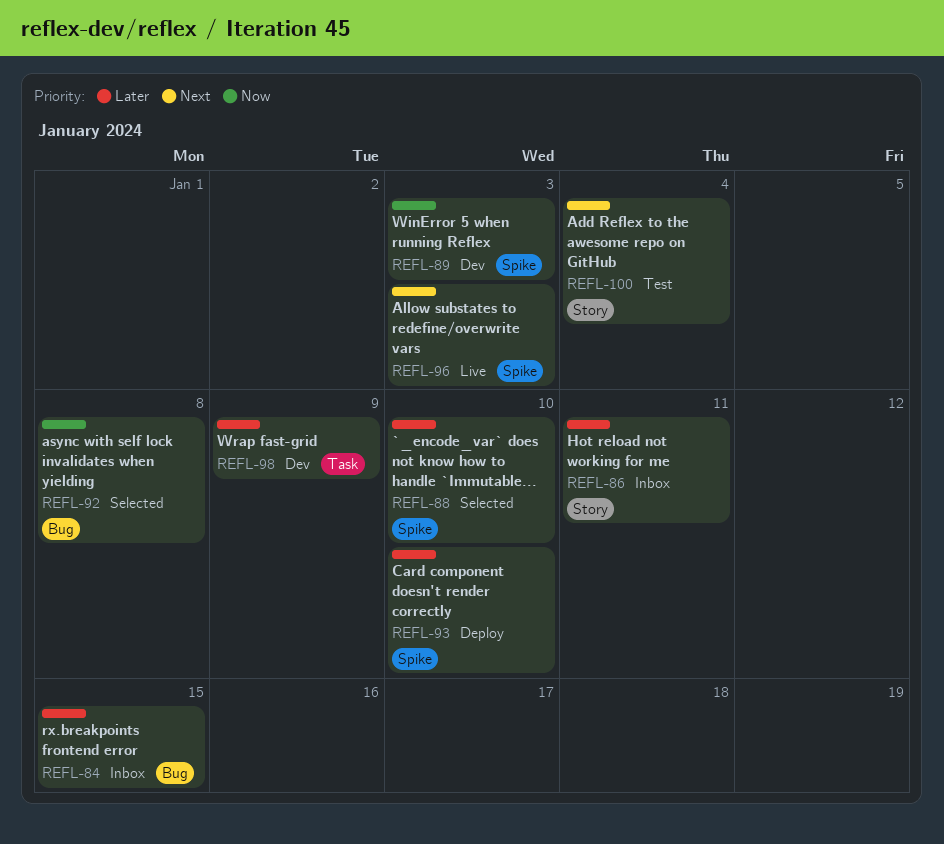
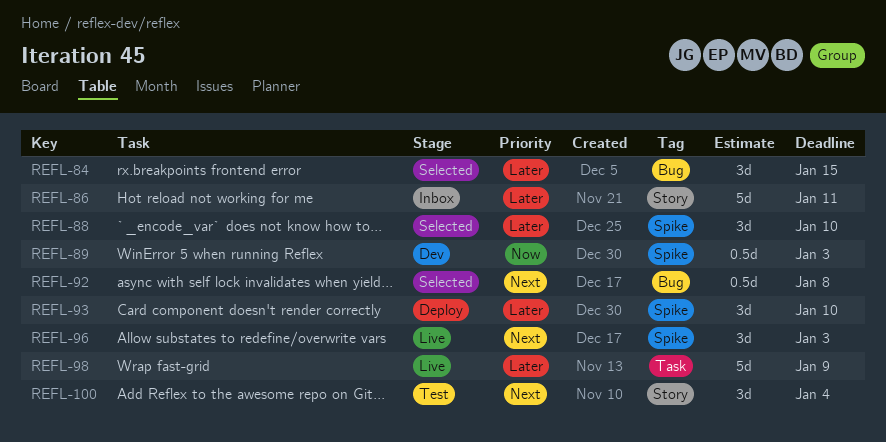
REFL-84, status: Inbox -> Selected
REFL-92, priority: Now -> Next
REFL-98, status: Dev -> Live

